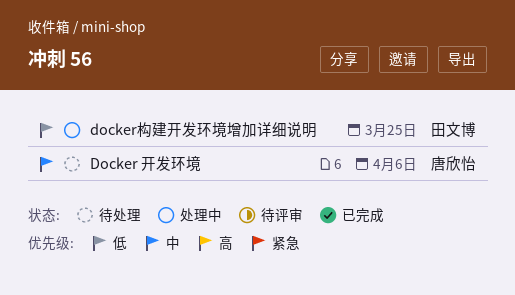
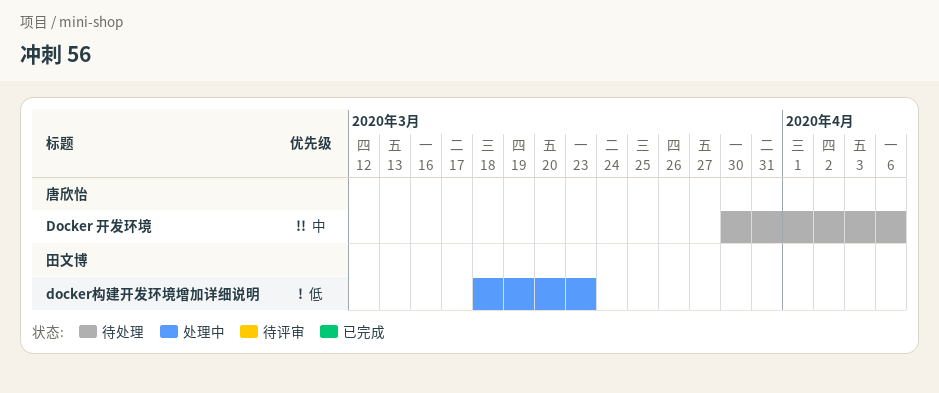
docker构建开发环境增加详细说明, due: Mar 25 -> Mar 23

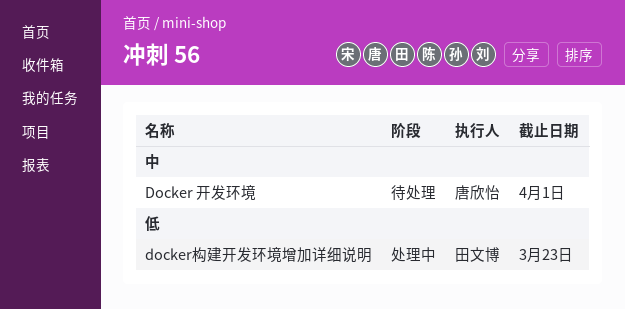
Docker 开发环境, due: Apr 6 -> Apr 1

